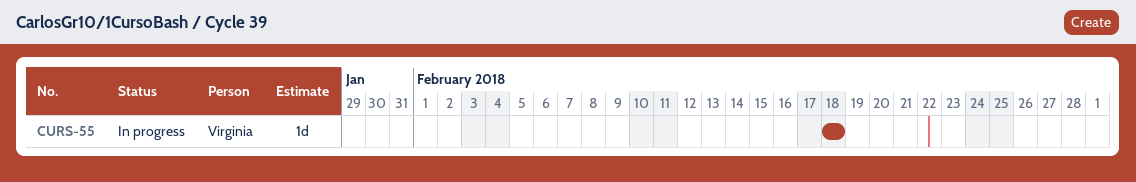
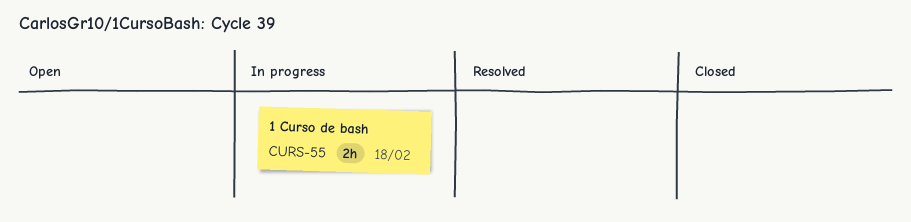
CURS-55, estimate: 1d -> 2h

